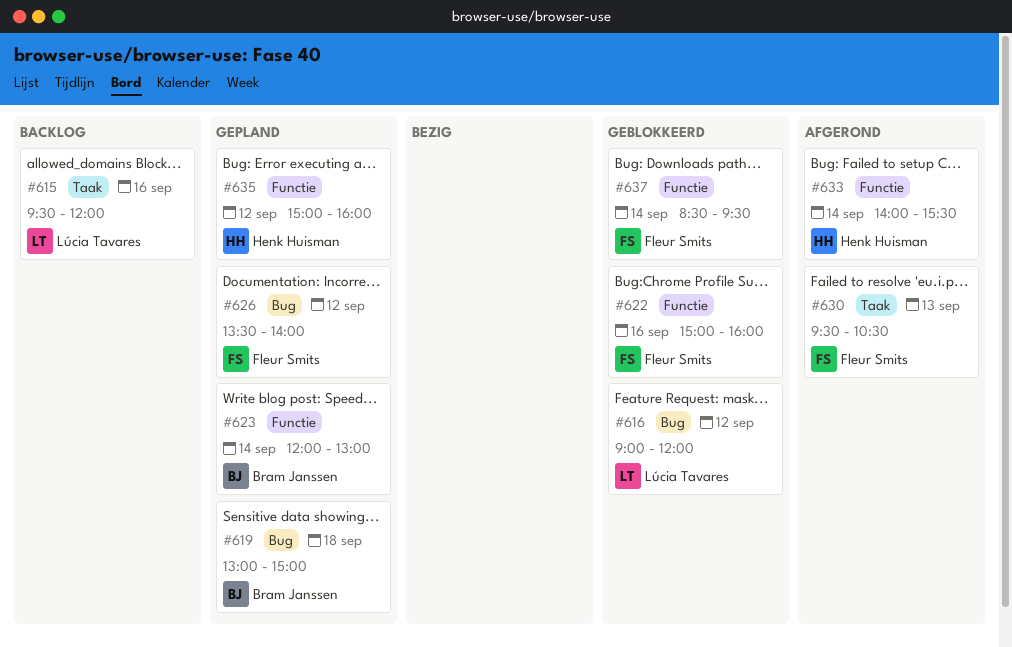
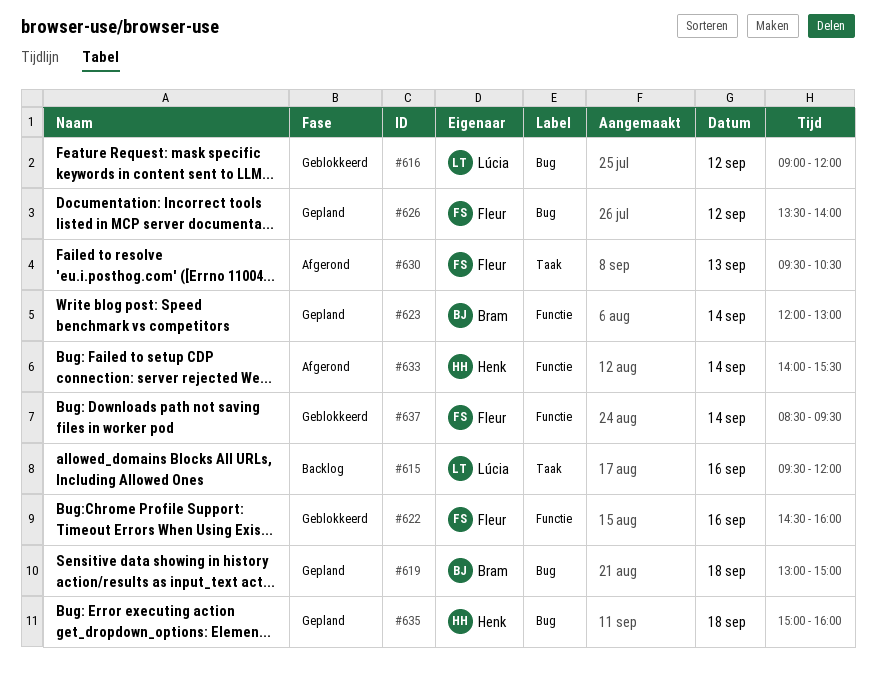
#622, begins: 15:00 -> 14:30
#635, label: Functie -> Bug
#635, day: Sep 12 -> Sep 18

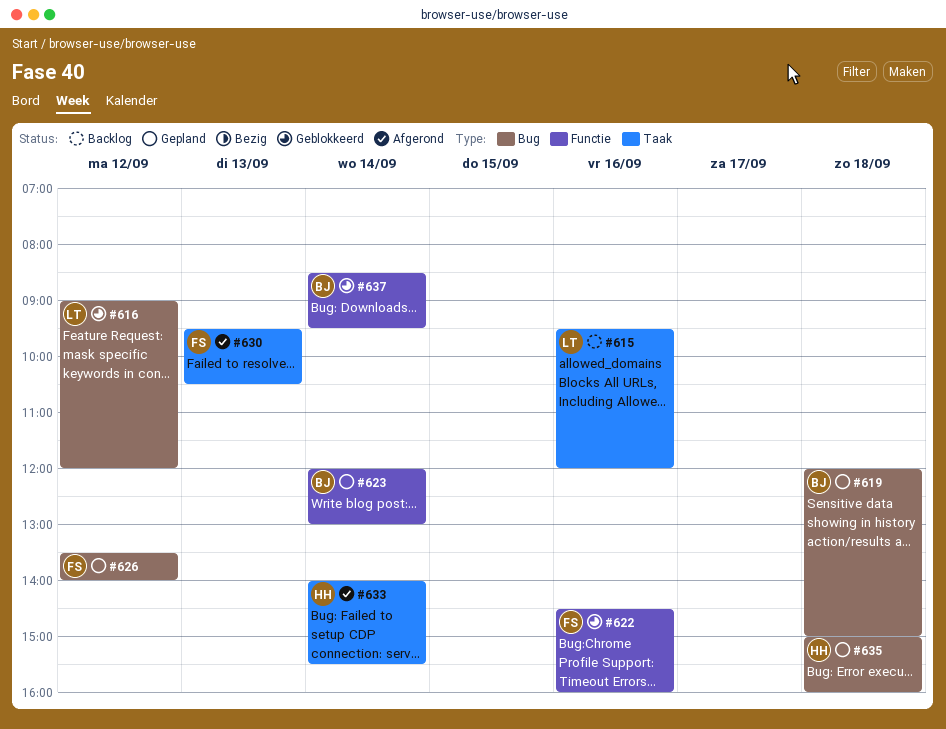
#619, begins: 13:00 -> 12:00
#633, label: Functie -> Taak
#637, owner: Fleur -> Bram

